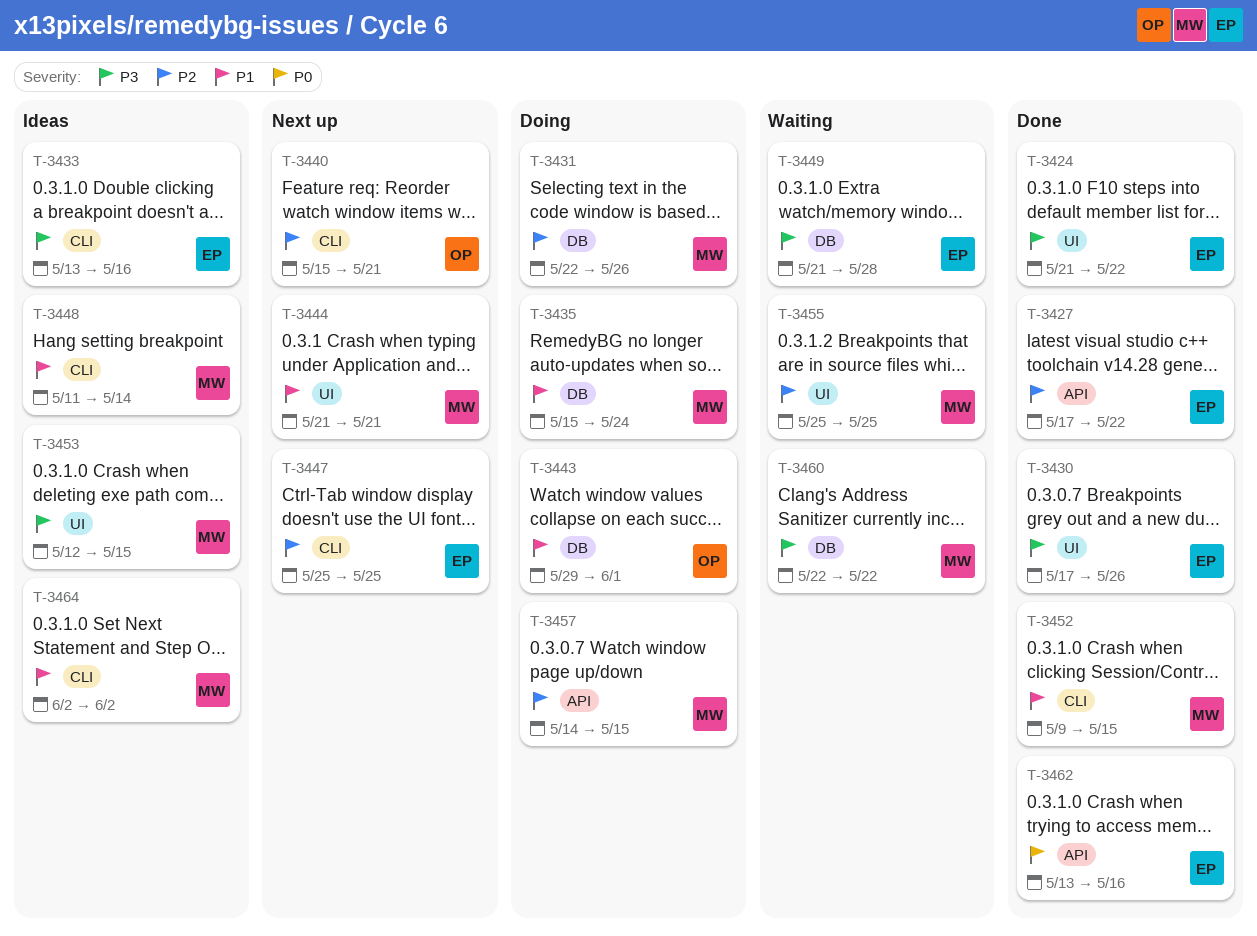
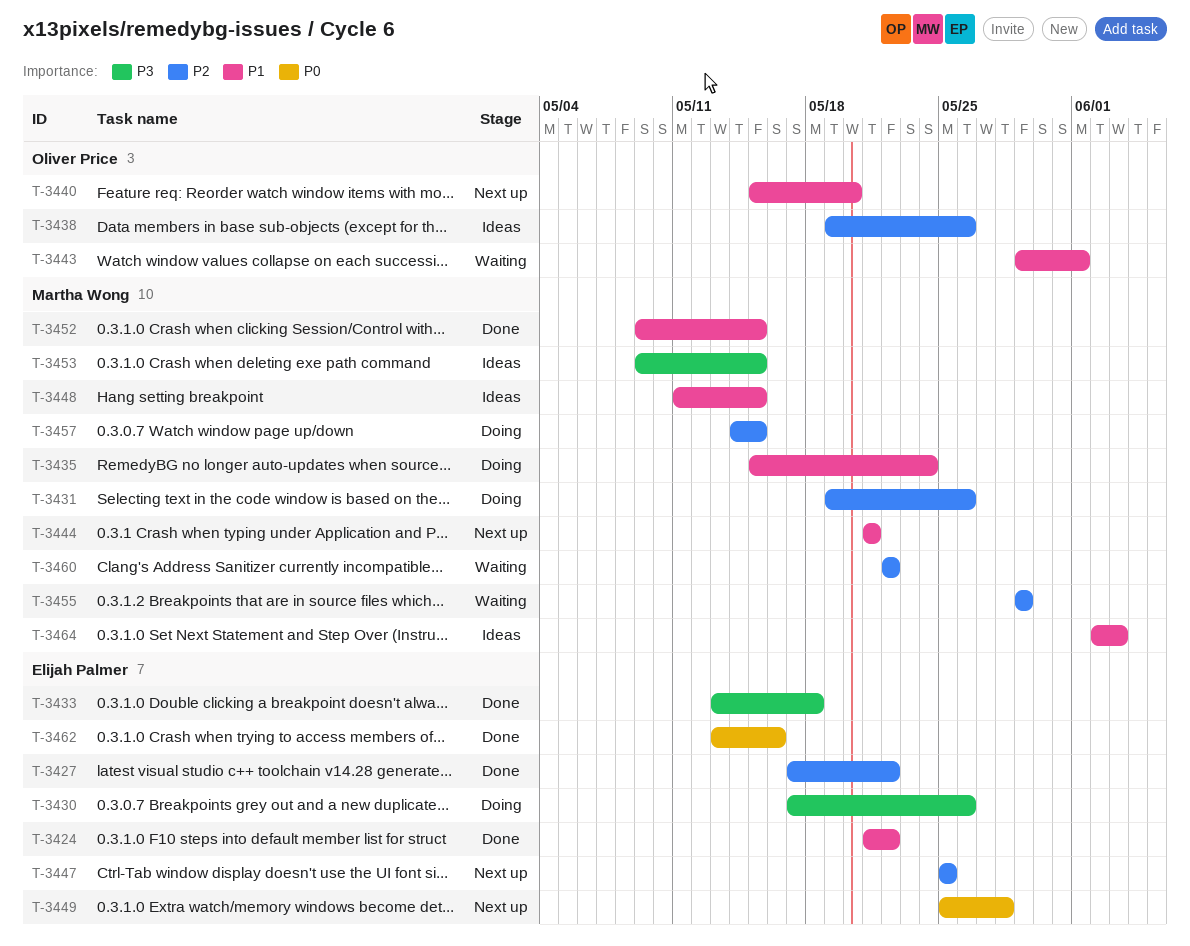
T-3424, priority: P3 -> P1
T-3430, status: Done -> Doing
T-3431, start: May 22 -> May 19
T-3433, status: Ideas -> Done
T-3433, due: May 16 -> May 18
T-3438: none -> present
T-3440, priority: P2 -> P1
T-3440, due: May 21 -> May 20
T-3443, status: Doing -> Waiting
T-3448, due: May 14 -> May 15
T-3449, status: Waiting -> Next up
T-3449, priority: P3 -> P0
T-3449, start: May 21 -> May 25
T-3453, start: May 12 -> May 9
T-3455, start: May 25 -> May 29
T-3455, due: May 25 -> May 29
T-3460, priority: P3 -> P2
T-3464, due: Jun 2 -> Jun 3

